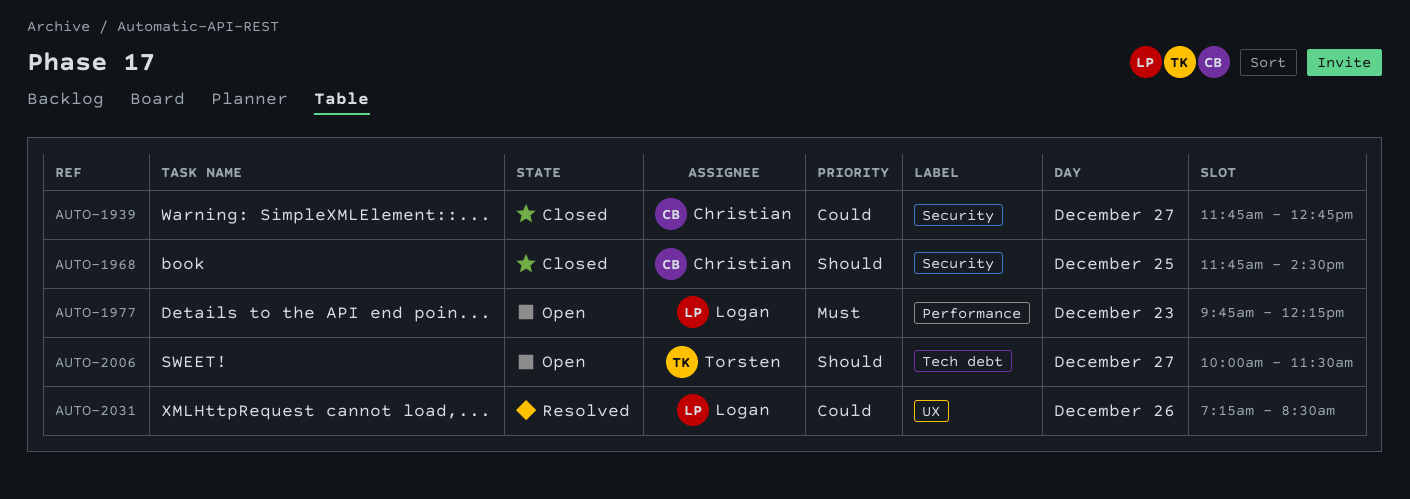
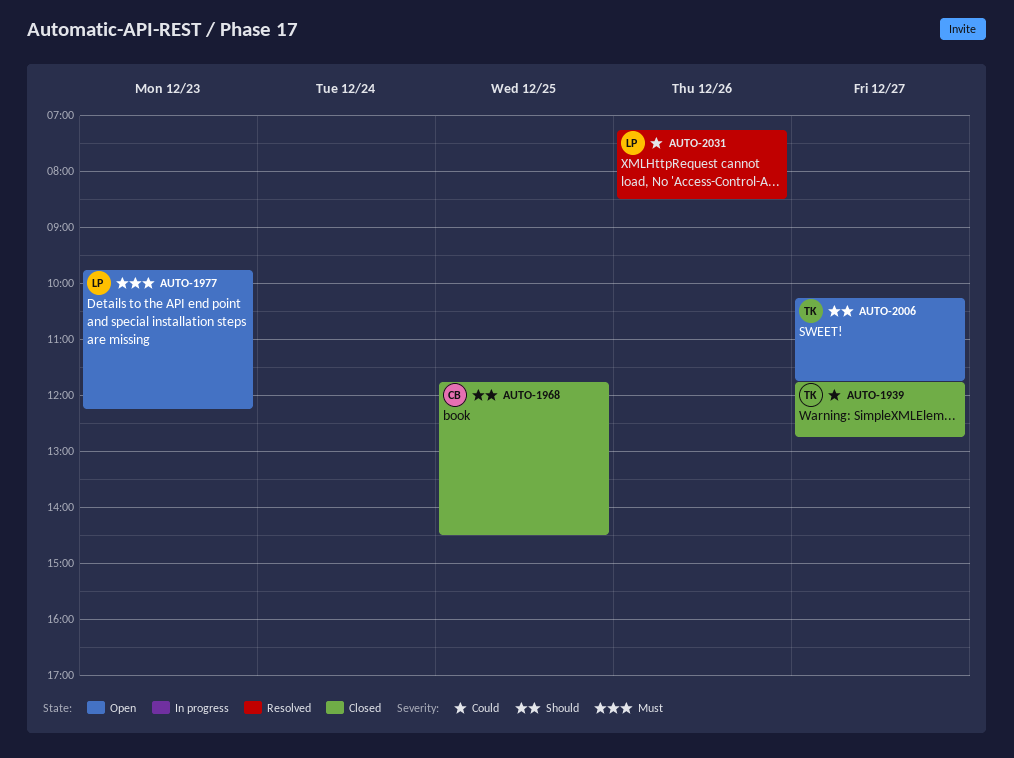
AUTO-1939, owner: Christian -> Torsten
AUTO-2006, begins: 10:00 -> 10:15
AUTO-2006, ends: 11:30 -> 11:45

